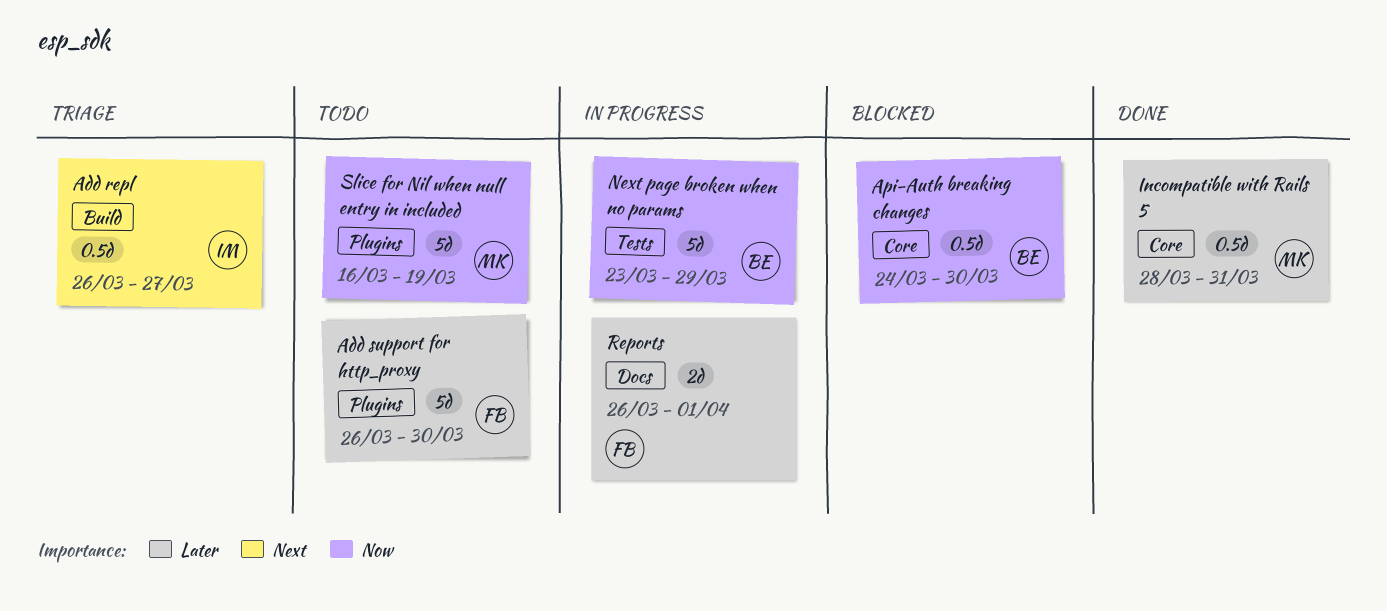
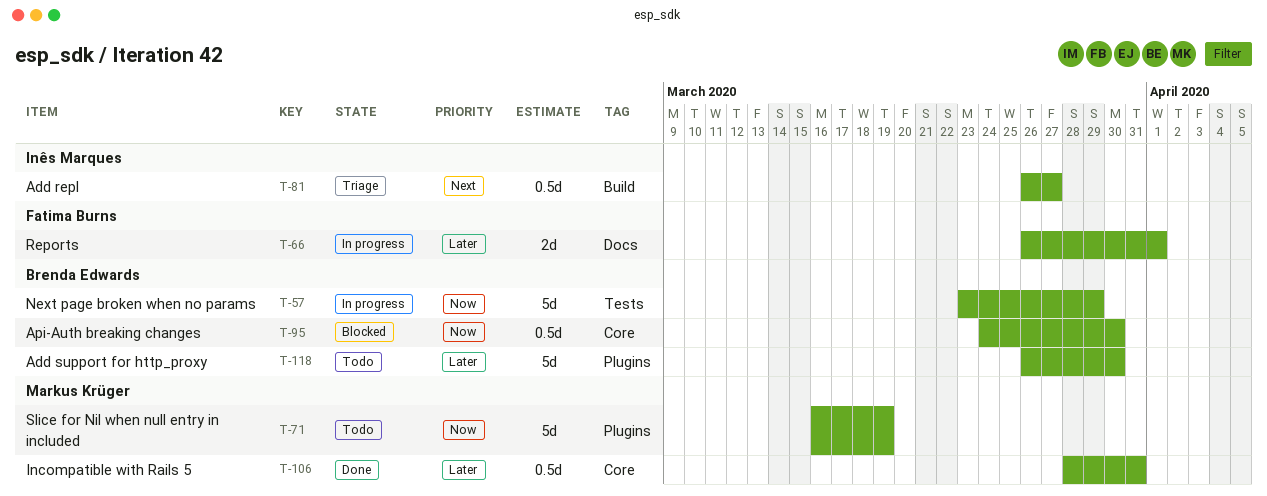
Add support for http_proxy, owner: Fatima Burns -> Brenda Edwards

